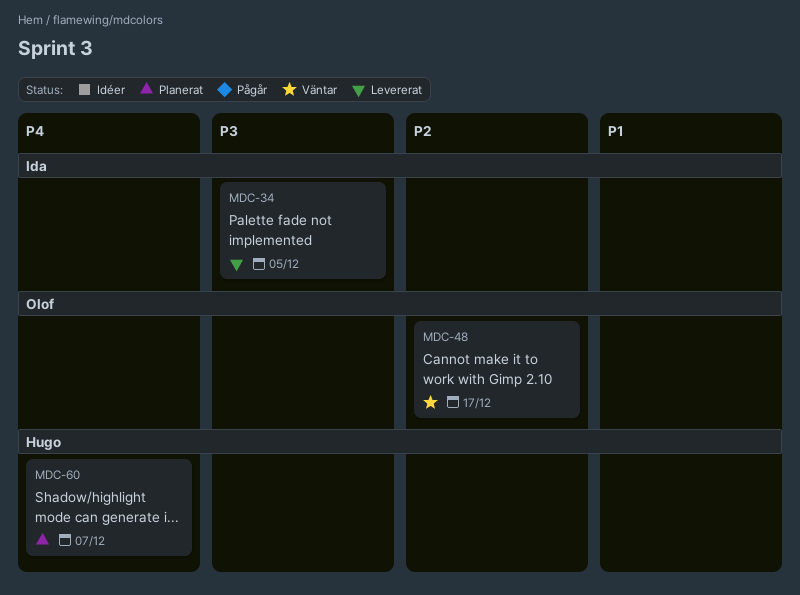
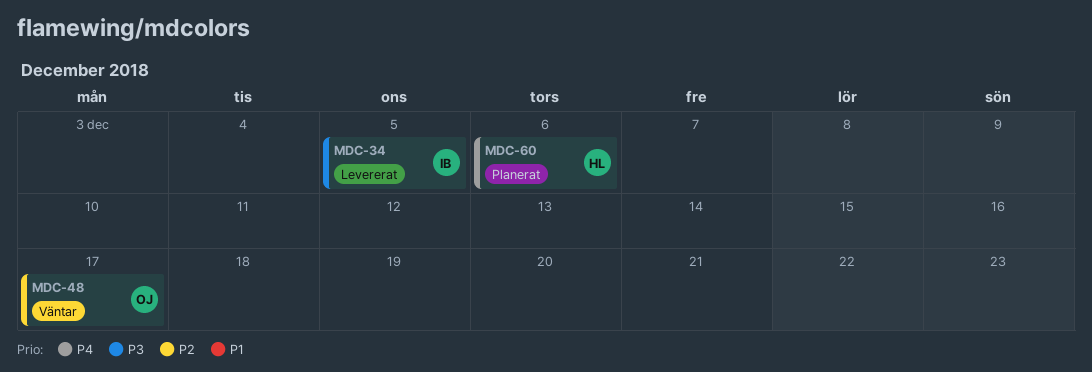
MDC-60, due: Dec 7 -> Dec 6

